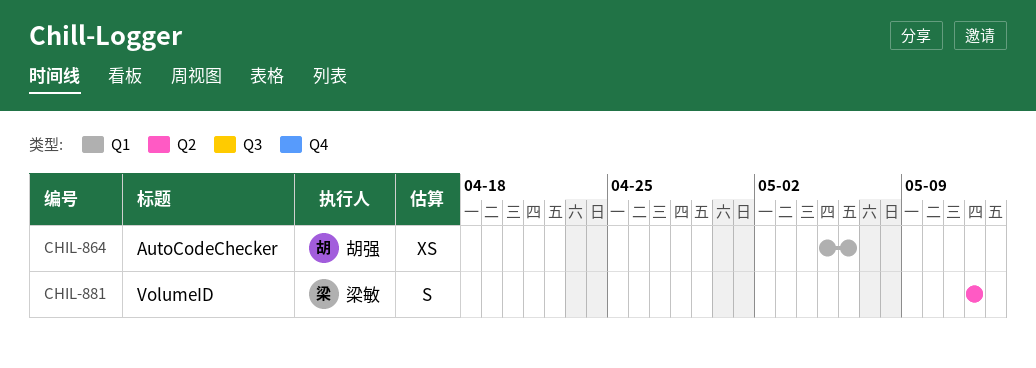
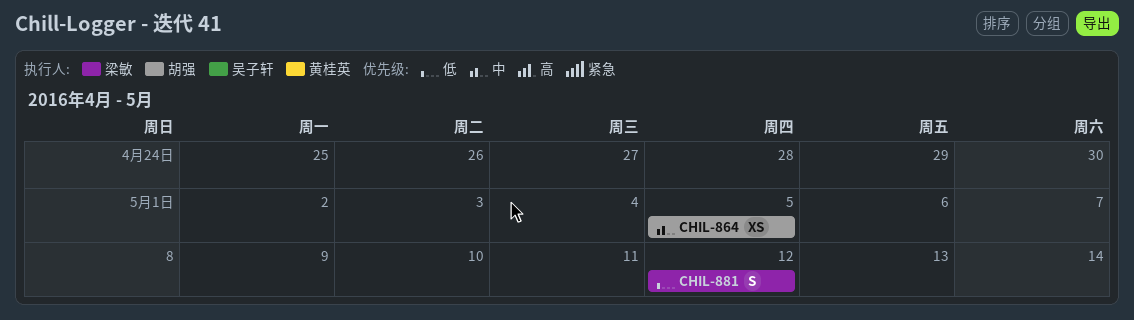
CHIL-864, due: May 6 -> May 5

